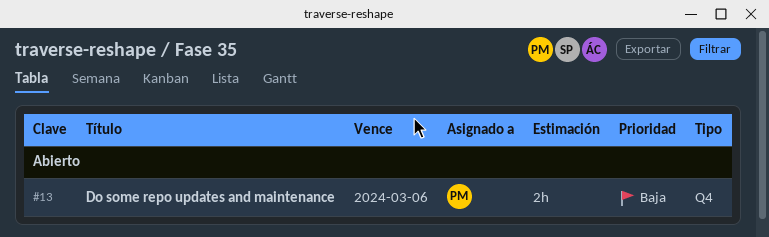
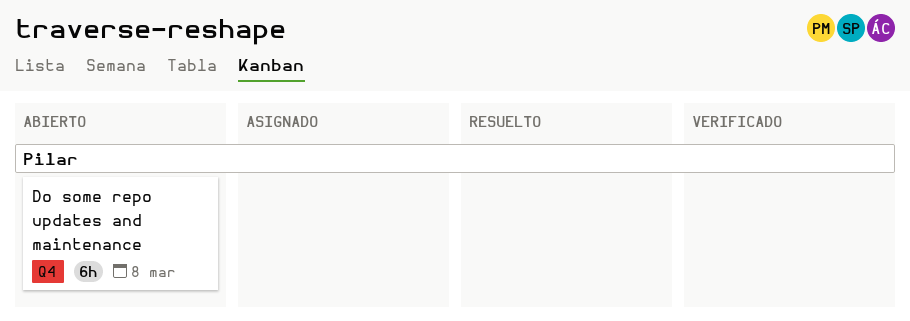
Do some repo updates and maintenance, estimate: 2h -> 6h
Do some repo updates and maintenance, due: Mar 6 -> Mar 8

